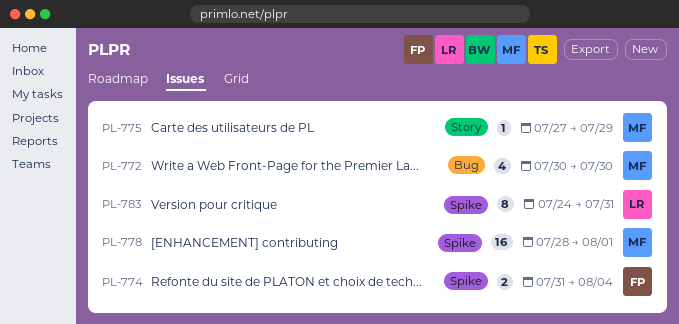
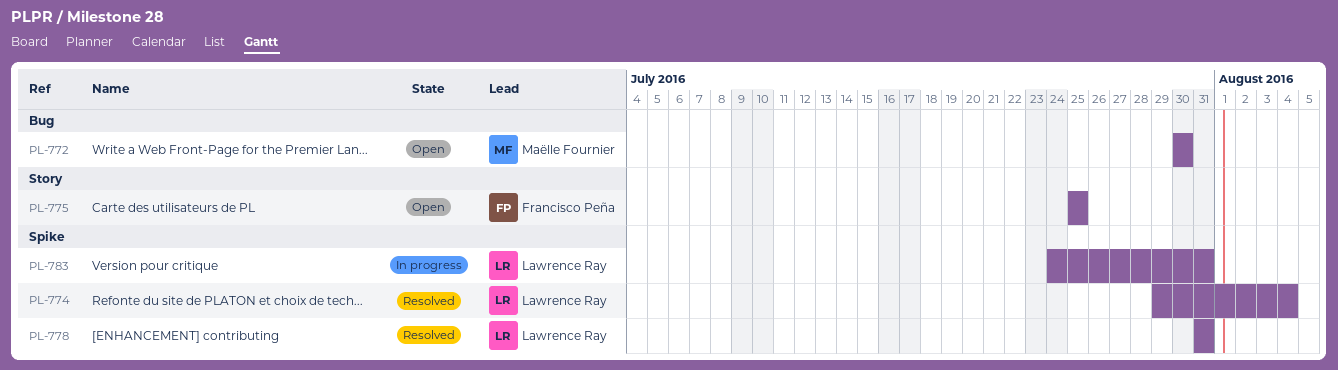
PL-774, owner: Francisco Peña -> Lawrence Ray
PL-774, start: Jul 31 -> Jul 29
PL-775, owner: Maëlle Fournier -> Francisco Peña
PL-775, start: Jul 27 -> Jul 25
PL-775, due: Jul 29 -> Jul 25
PL-778, owner: Maëlle Fournier -> Lawrence Ray
PL-778, start: Jul 28 -> Jul 31
PL-778, due: Aug 1 -> Jul 31

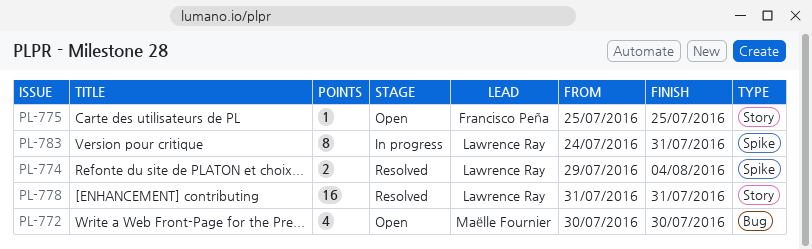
PL-778, label: Spike -> Story

